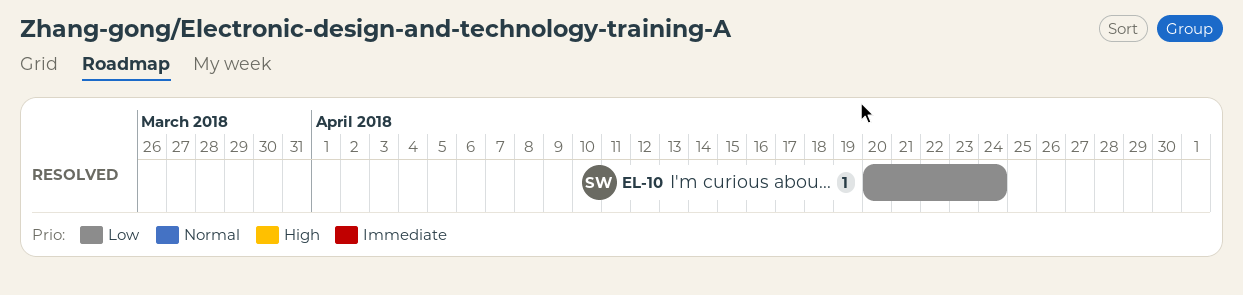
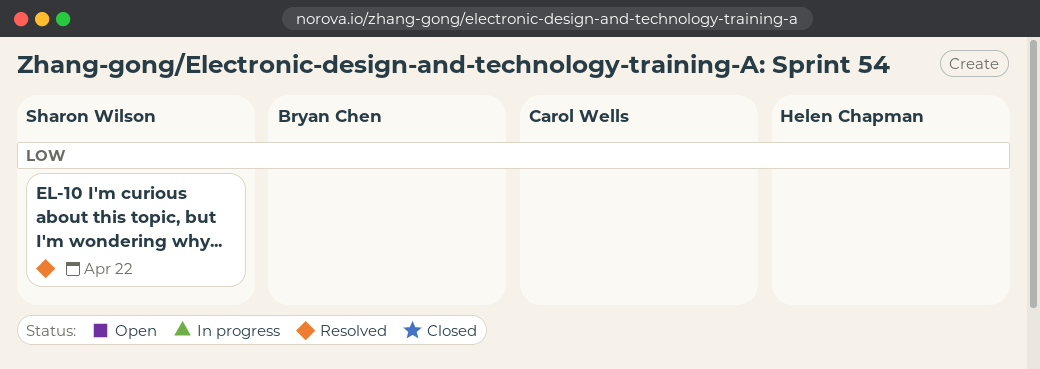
EL-10, due: Apr 24 -> Apr 22

